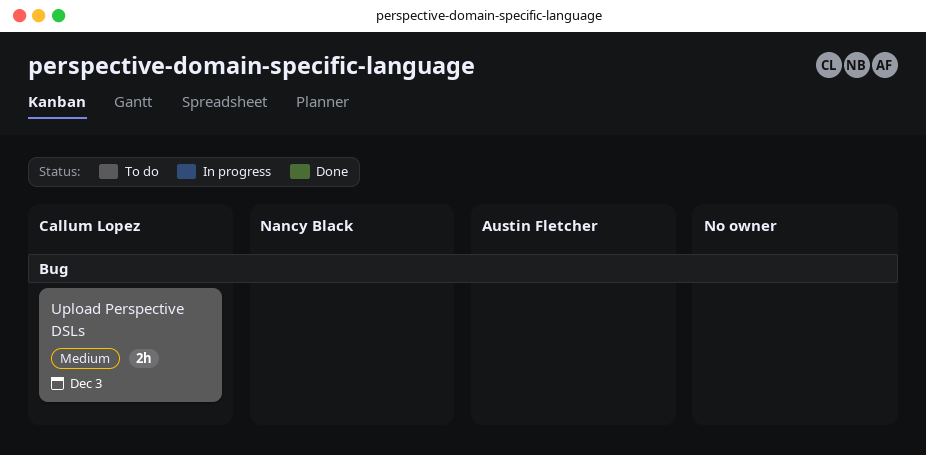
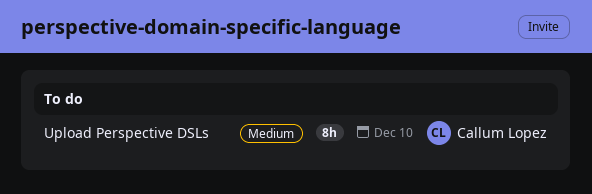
Upload Perspective DSLs, estimate: 2h -> 8h
Upload Perspective DSLs, due: Dec 3 -> Dec 10

